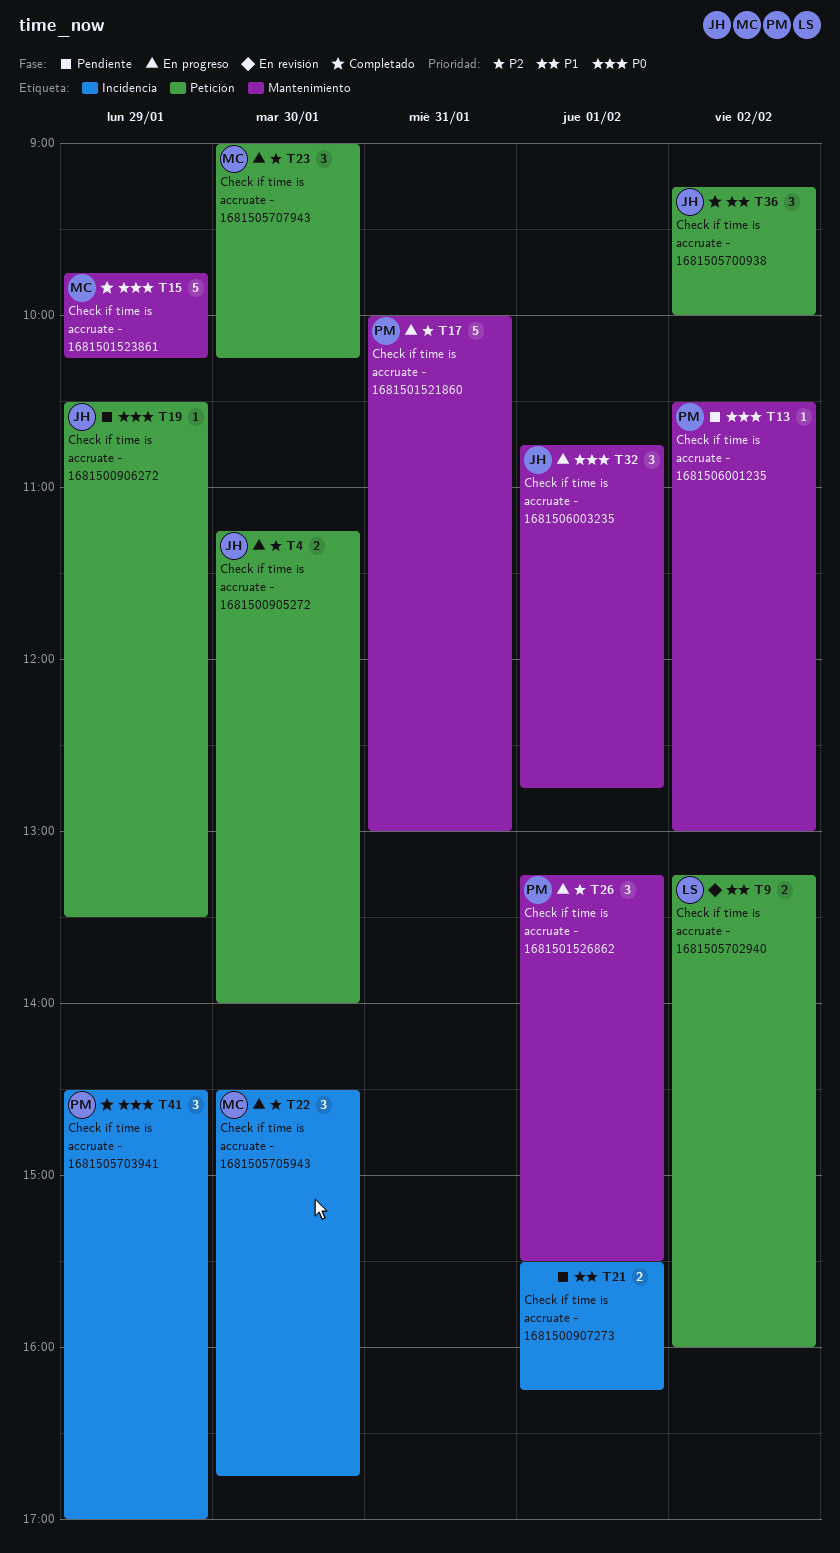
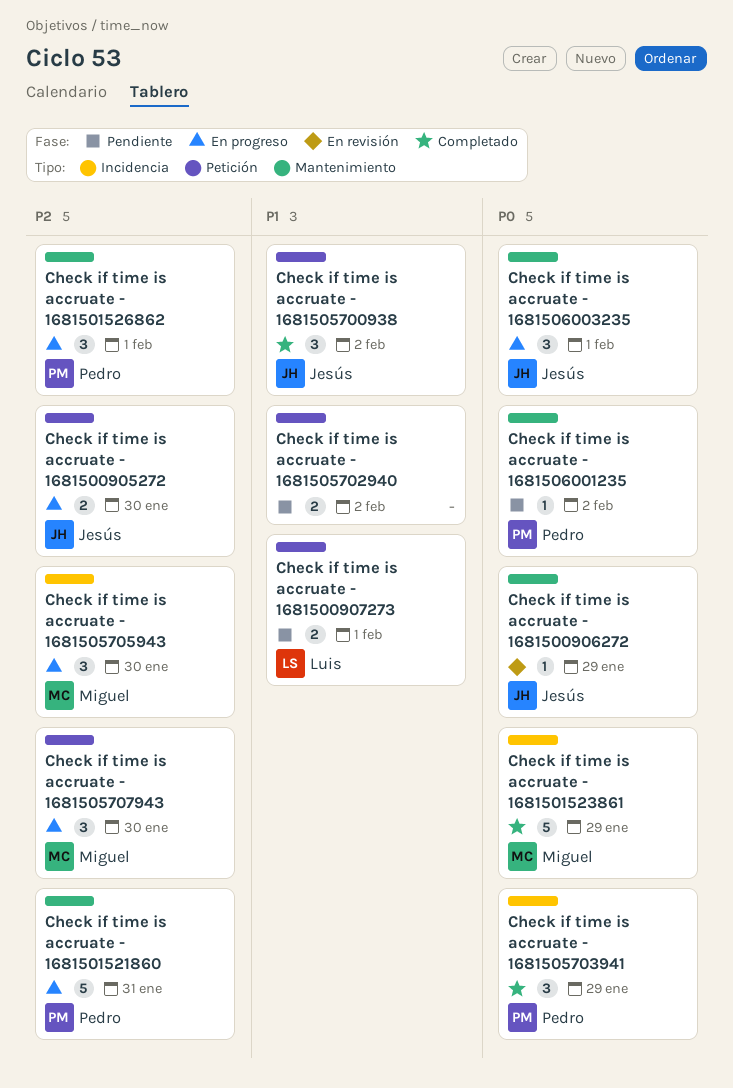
Check if time is accruate - 1681500906272, status: Pendiente -> En revisión
Check if time is accruate - 1681500906272, label: Petición -> Mantenimiento
Check if time is accruate - 1681500907273, owner: none -> Luis
Check if time is accruate - 1681500907273, label: Incidencia -> Petición
Check if time is accruate - 1681501523861, label: Mantenimiento -> Incidencia
Check if time is accruate - 1681505702940, status: En revisión -> Pendiente
Check if time is accruate - 1681505702940, owner: Luis -> none

